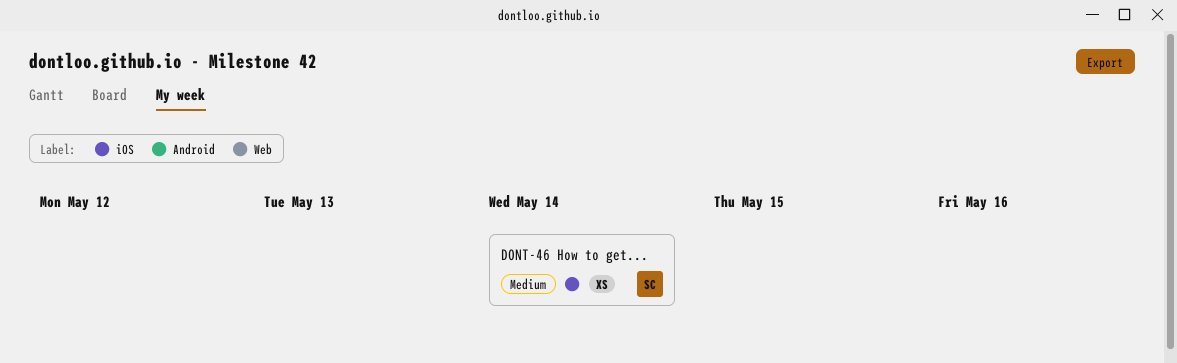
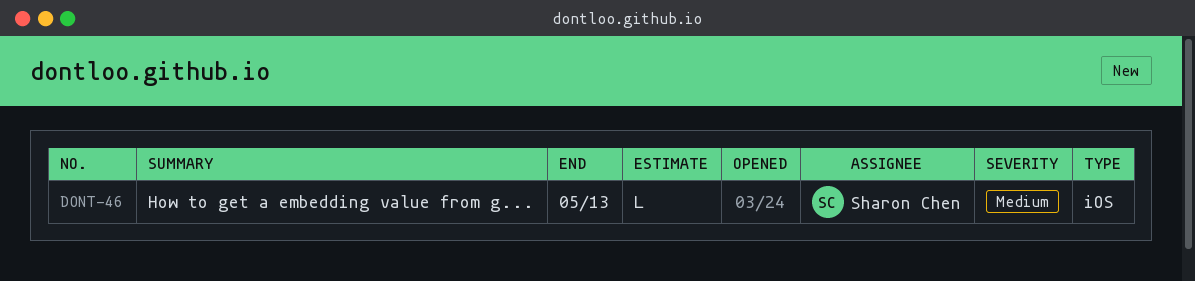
DONT-46, estimate: XS -> L
DONT-46, due: May 14 -> May 13

